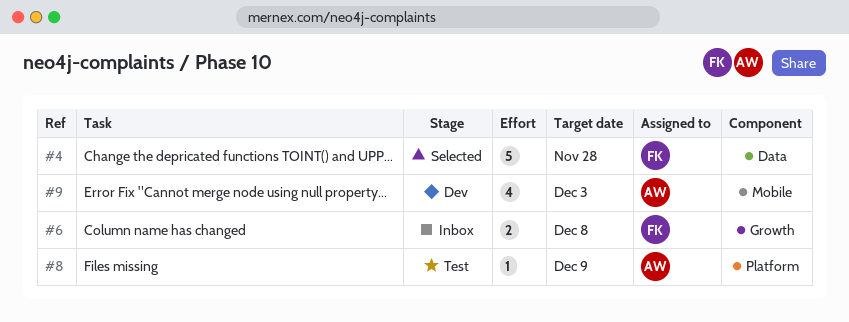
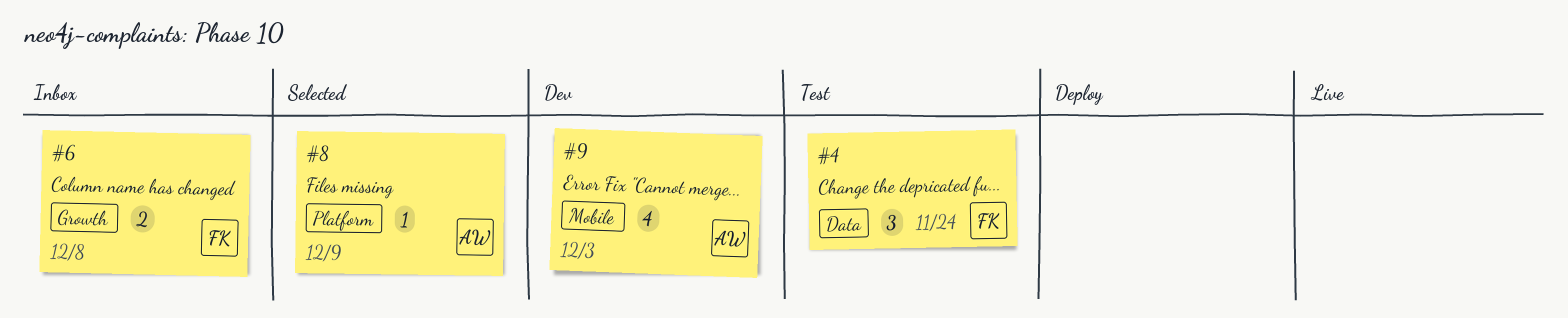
#4, status: Selected -> Test
#4, estimate: 5 -> 3
#4, due: Nov 28 -> Nov 24
#8, status: Test -> Selected

